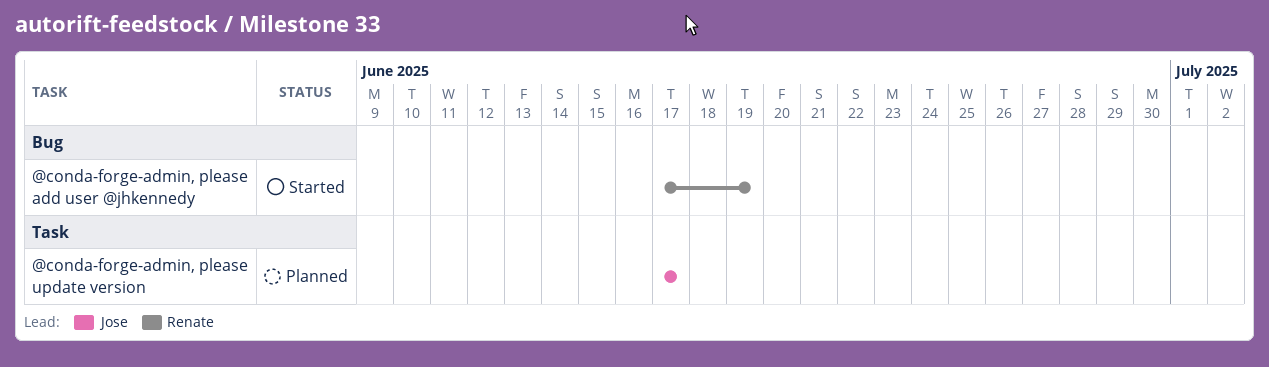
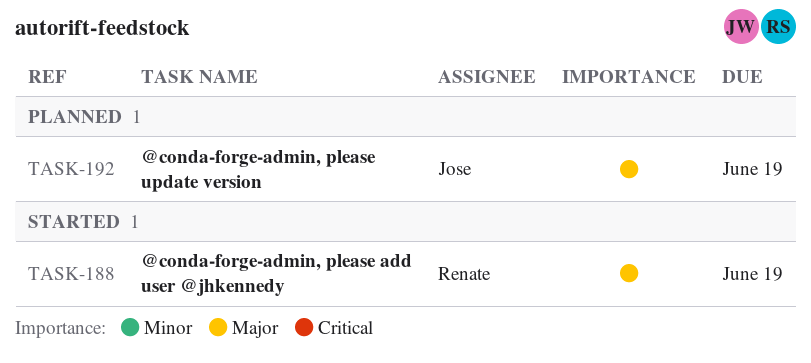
@conda-forge-admin, please update version, due: Jun 17 -> Jun 19

